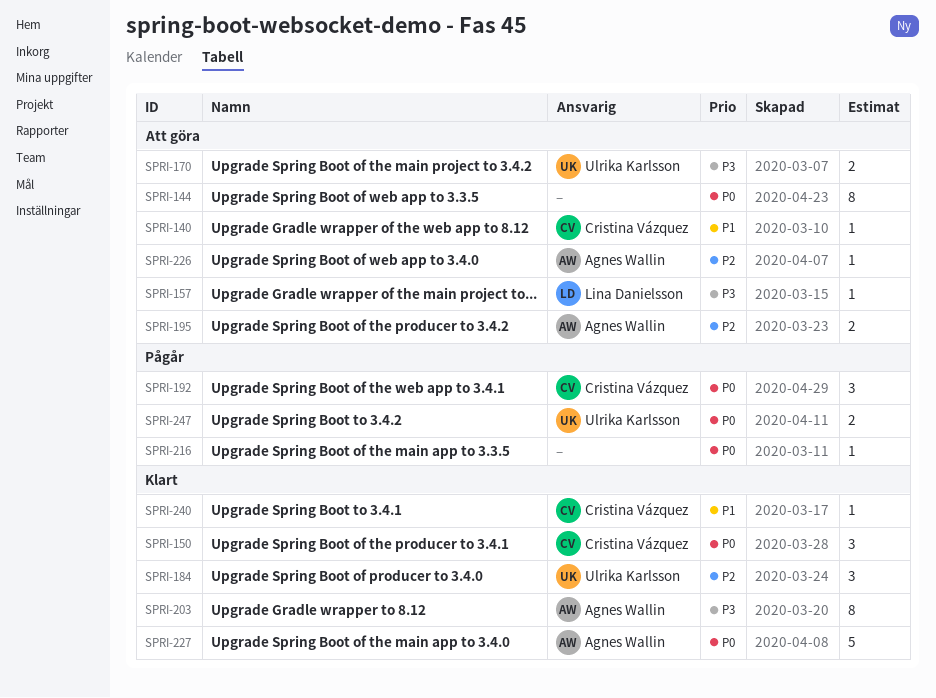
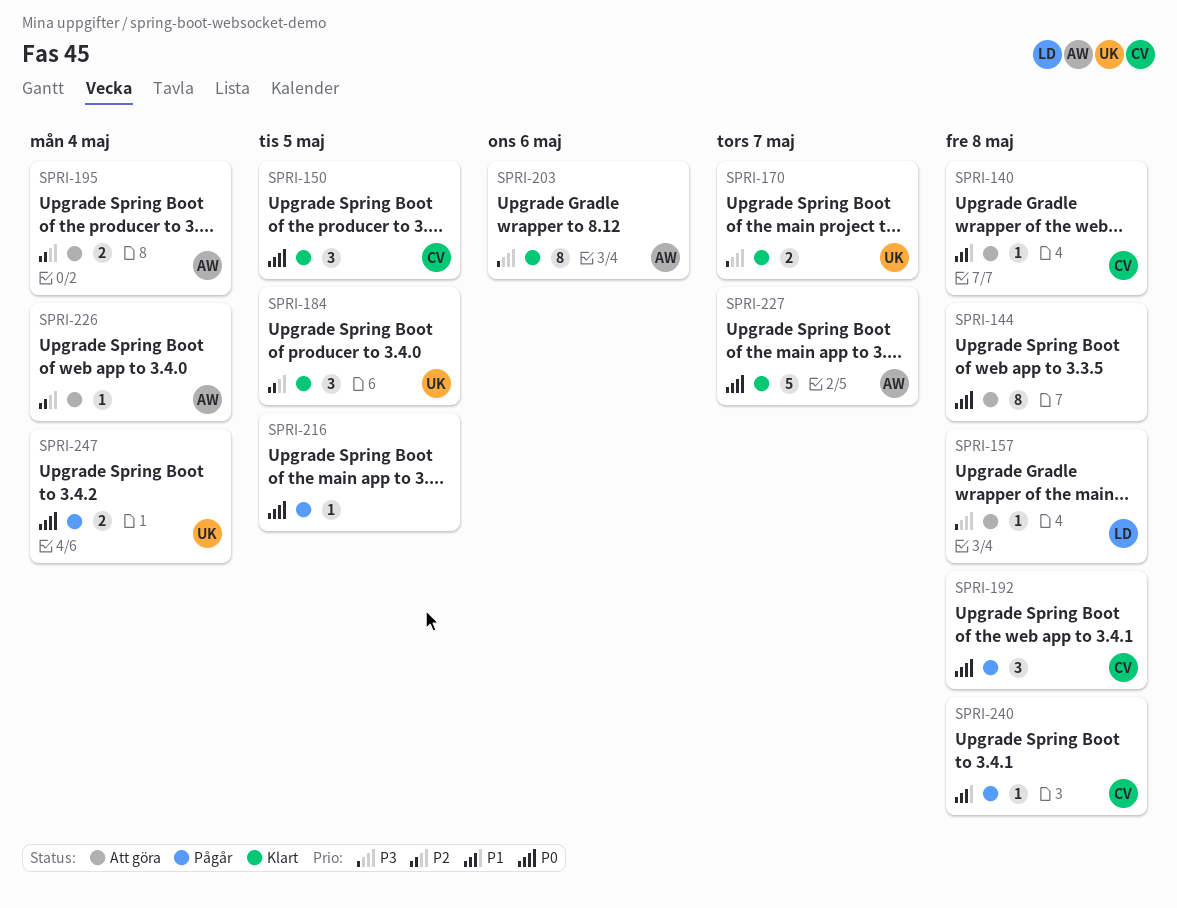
SPRI-170, status: Att göra -> Klart
SPRI-240, status: Klart -> Pågår

